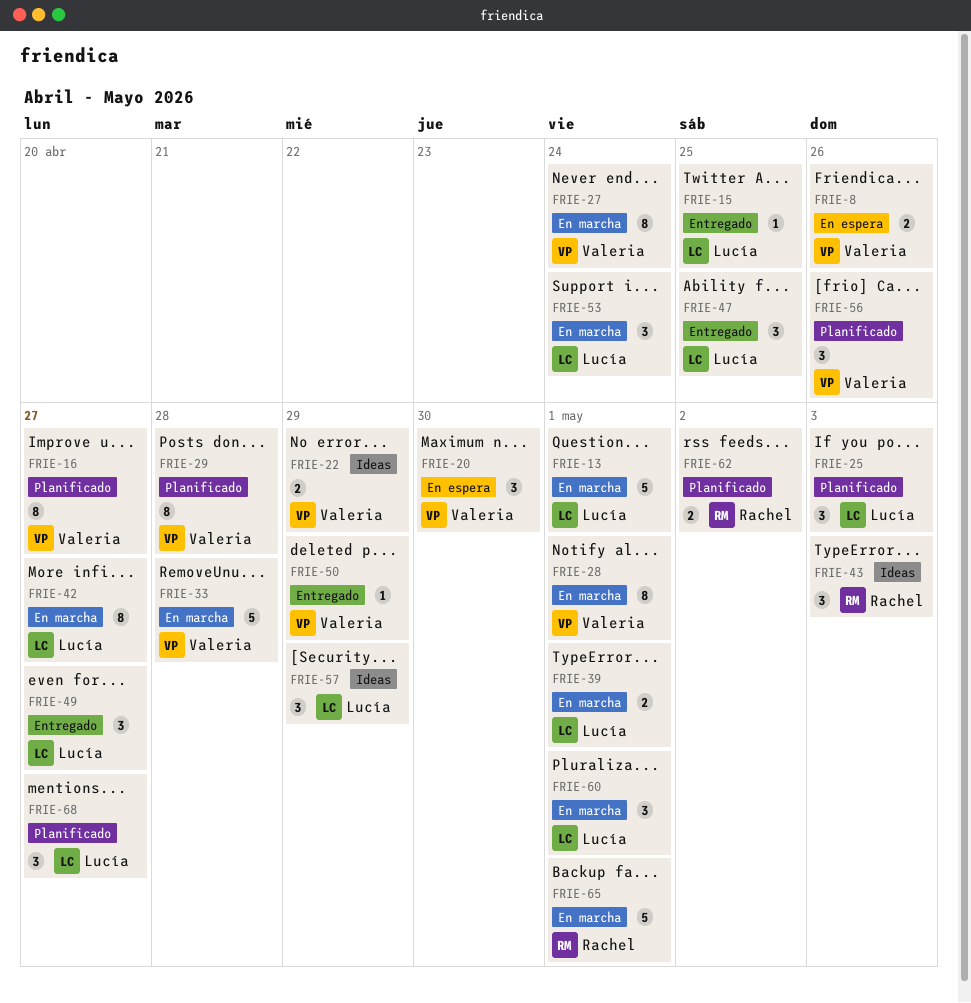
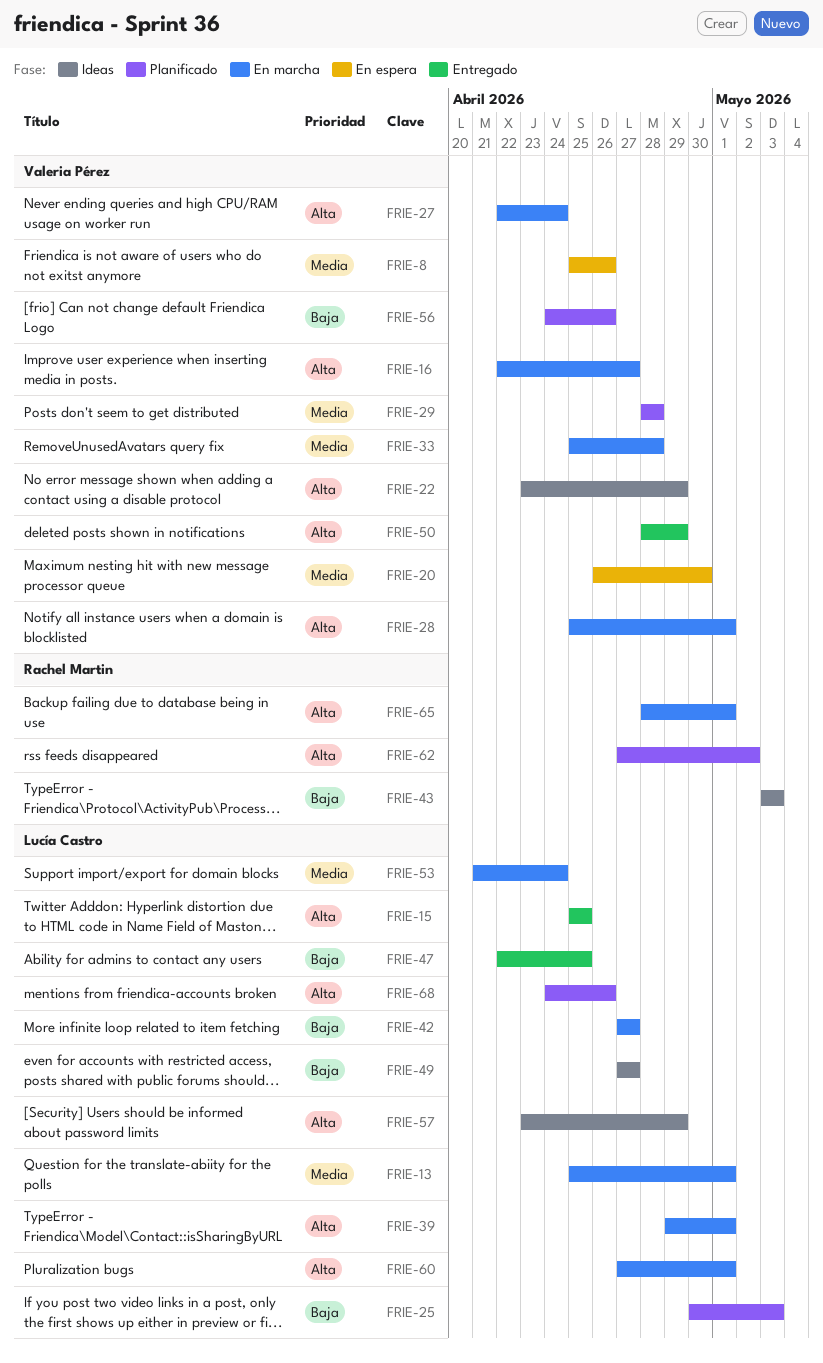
FRIE-16, status: Planificado -> En marcha
FRIE-49, status: Entregado -> Ideas
FRIE-68, due: Apr 27 -> Apr 26

